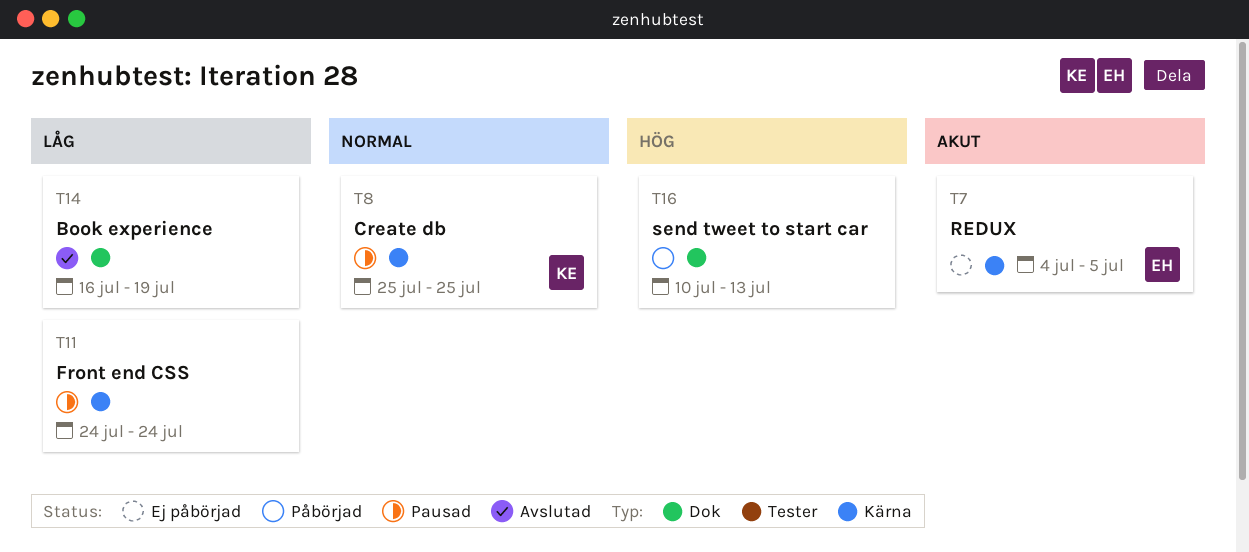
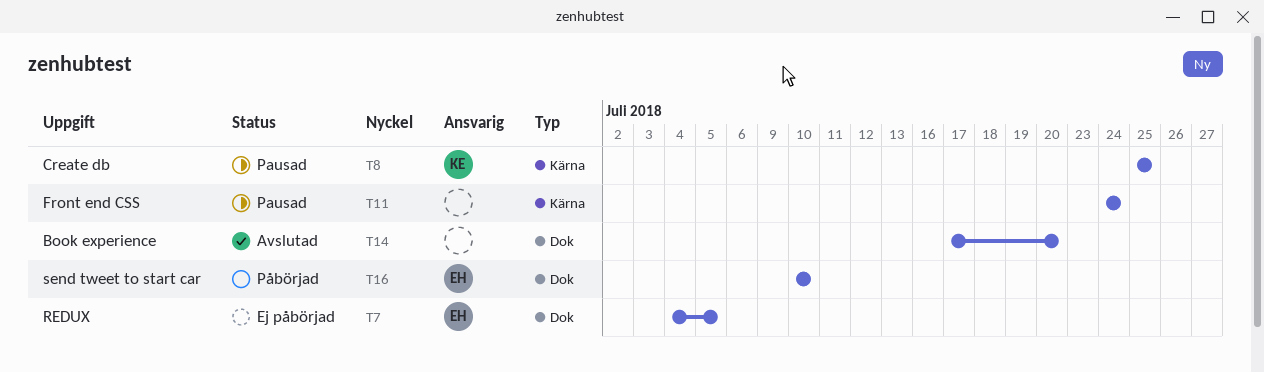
T7, label: Kärna -> Dok
T14, start: Jul 16 -> Jul 17
T14, due: Jul 19 -> Jul 20
T16, owner: none -> EH
T16, due: Jul 13 -> Jul 10

